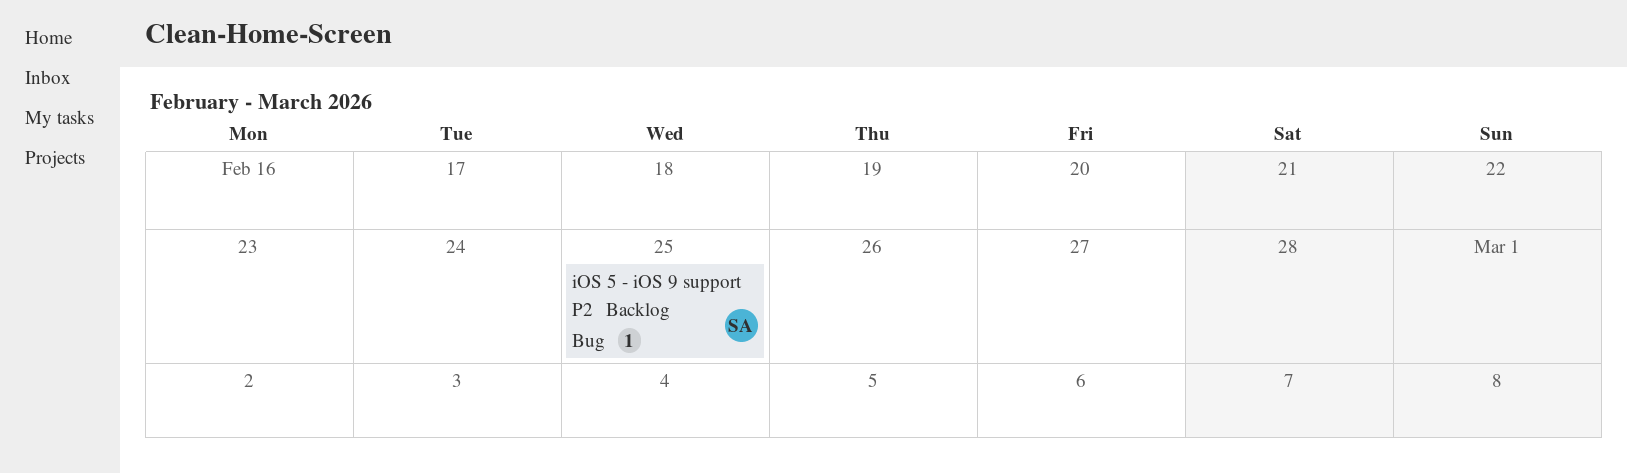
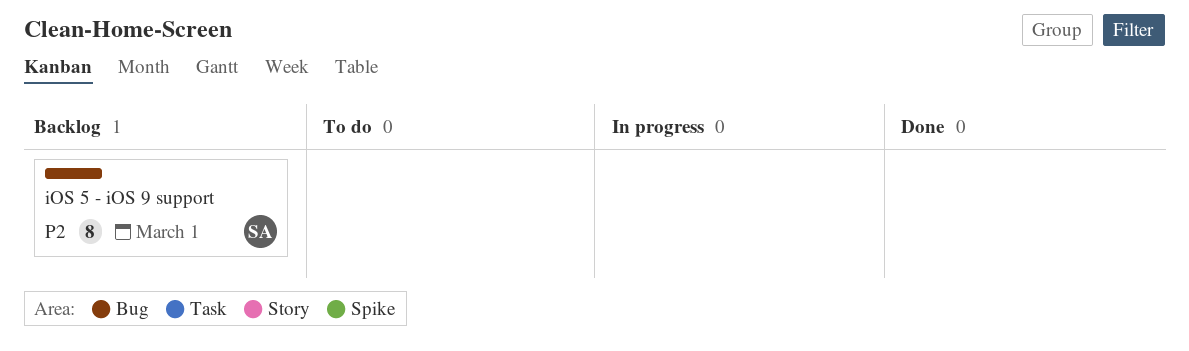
iOS 5 - iOS 9 support, estimate: 1 -> 8
iOS 5 - iOS 9 support, due: Feb 25 -> Mar 1

